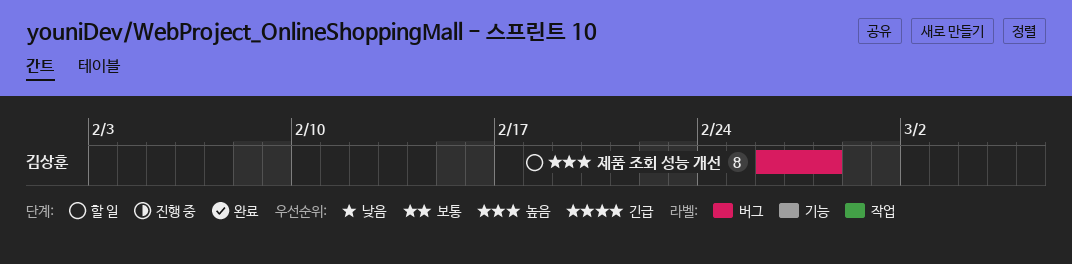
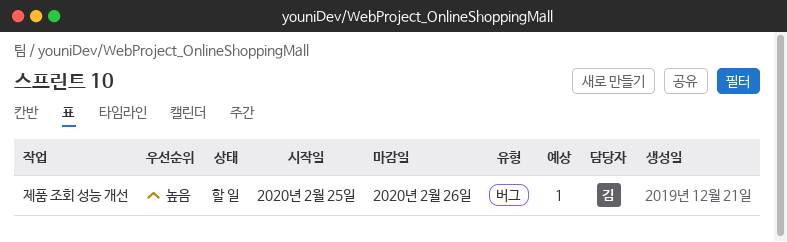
제품 조회 성능 개선, estimate: 8 -> 1
제품 조회 성능 개선, start: Feb 26 -> Feb 25
제품 조회 성능 개선, due: Feb 28 -> Feb 26

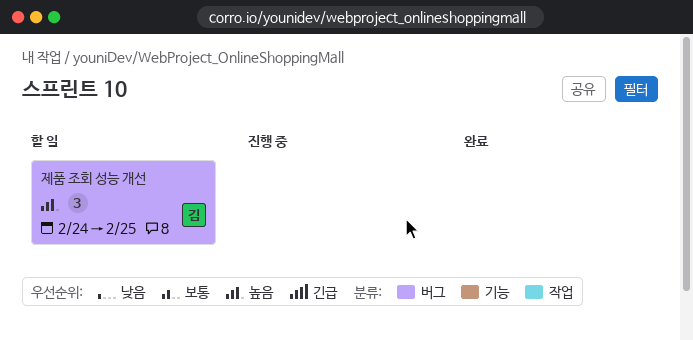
제품 조회 성능 개선, estimate: 1 -> 3
제품 조회 성능 개선, start: Feb 25 -> Feb 24
제품 조회 성능 개선, due: Feb 26 -> Feb 25

